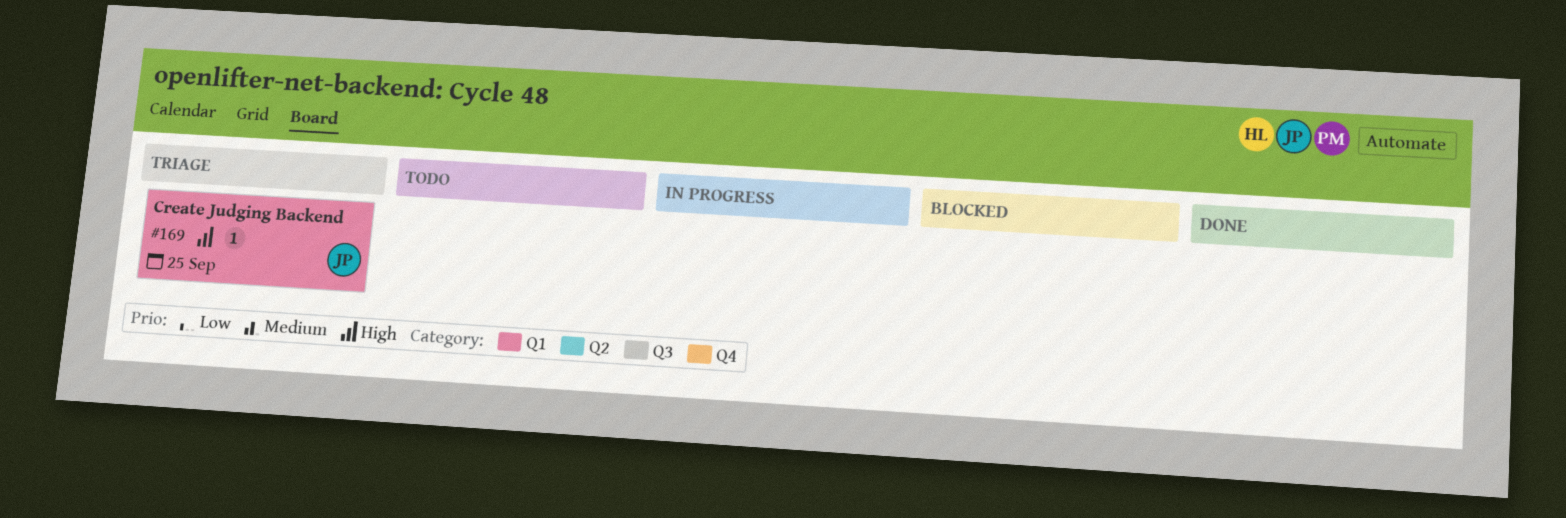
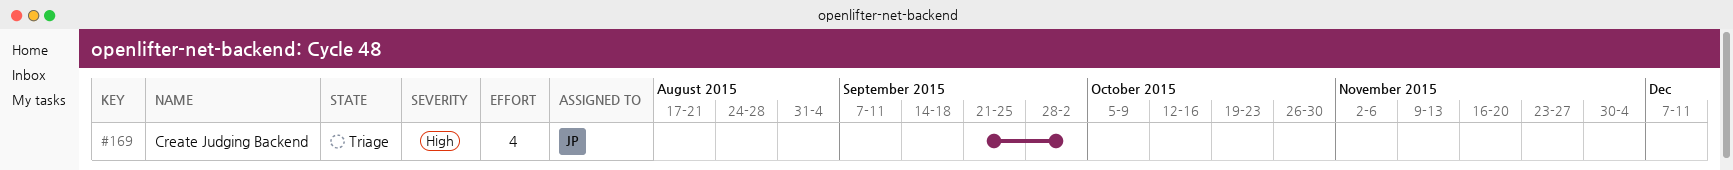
#169, estimate: 1 -> 4
#169, due: Sep 25 -> Oct 2

